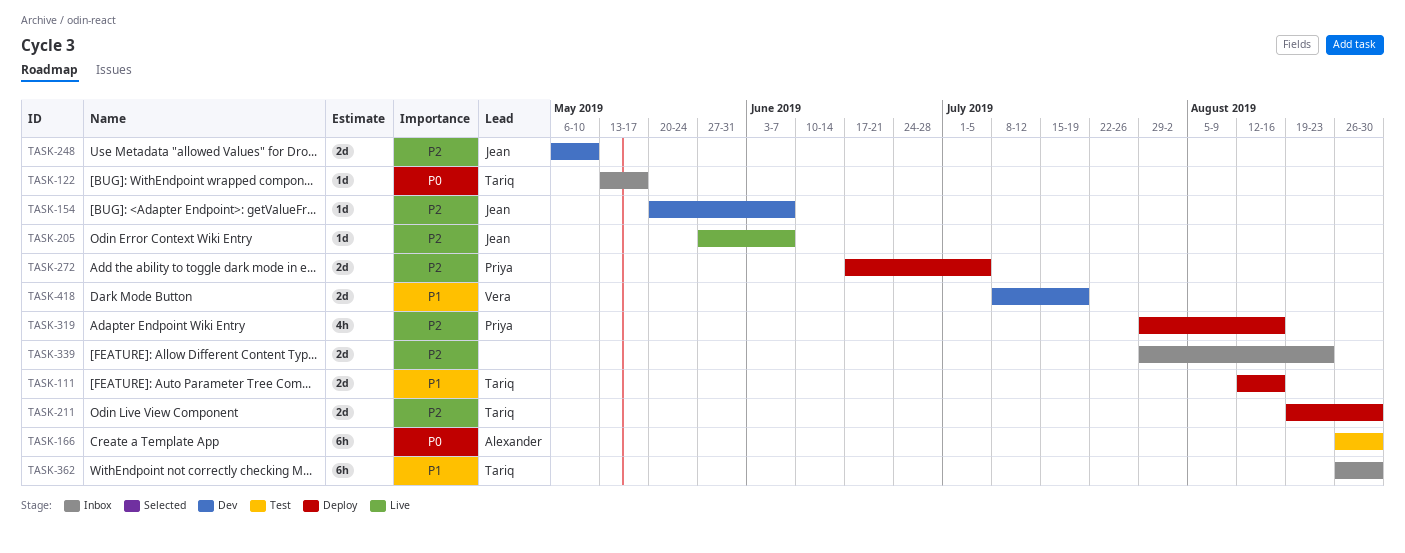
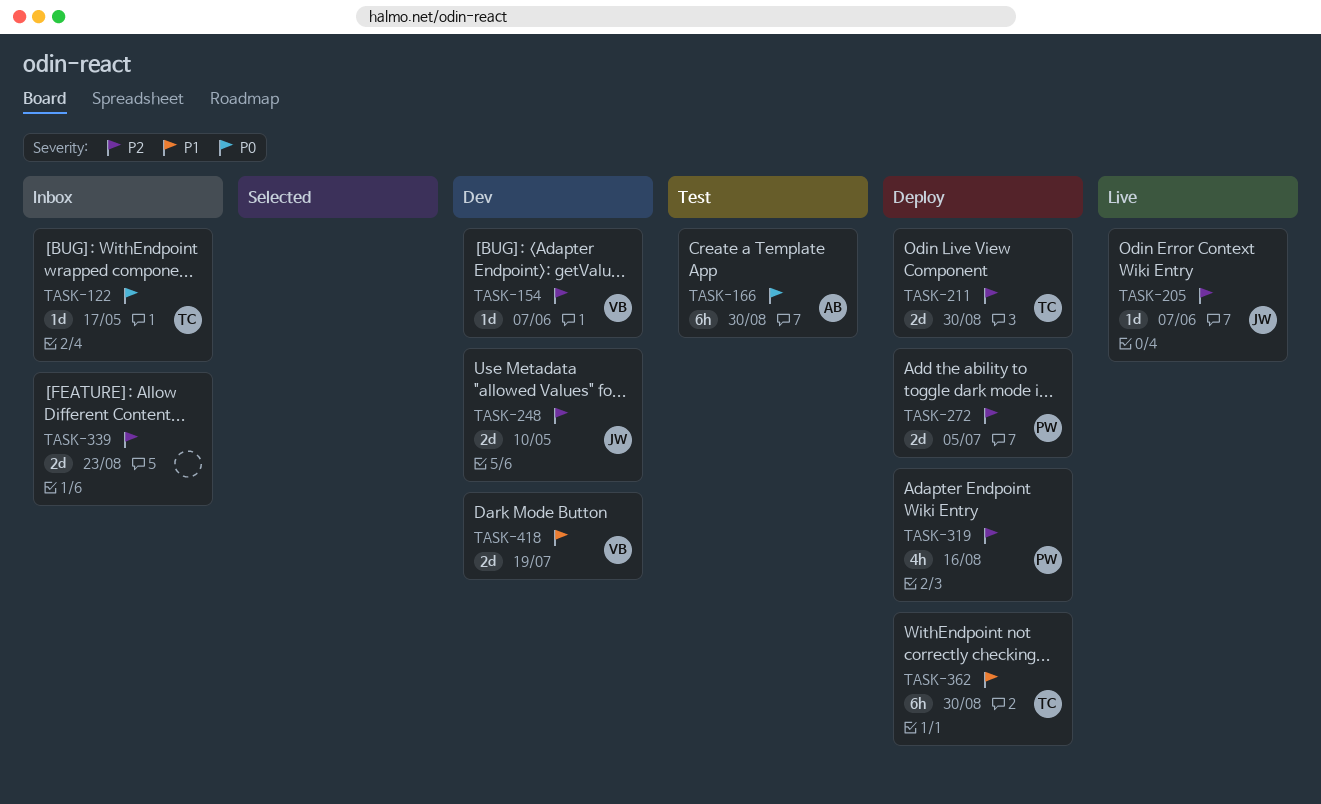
TASK-111: present -> none
TASK-154, owner: Jean -> Vera
TASK-362, status: Inbox -> Deploy

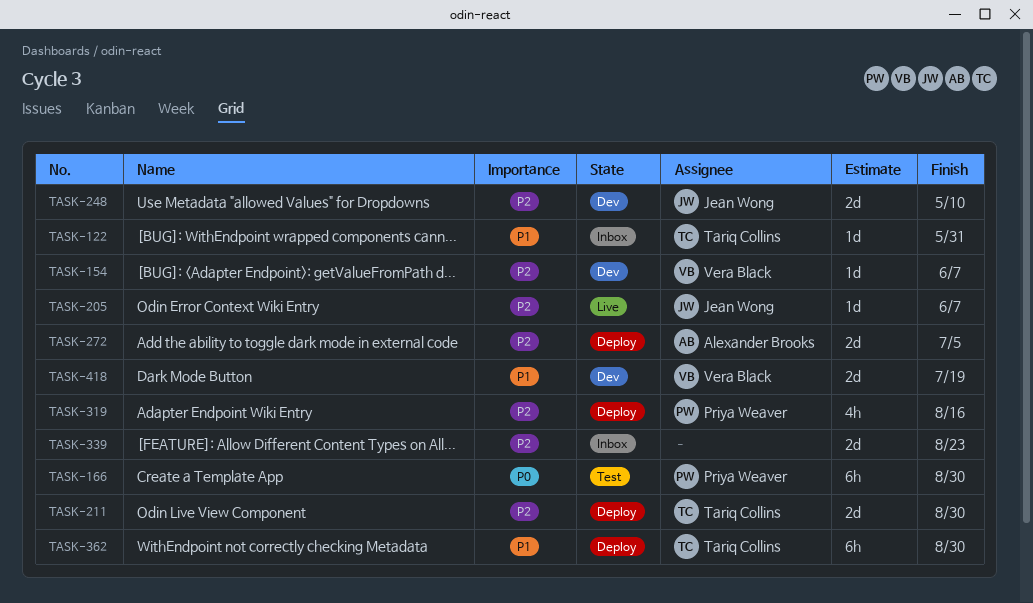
TASK-122, priority: P0 -> P1
TASK-122, due: May 17 -> May 31
TASK-166, owner: Alexander Brooks -> Priya Weaver
TASK-272, owner: Priya Weaver -> Alexander Brooks

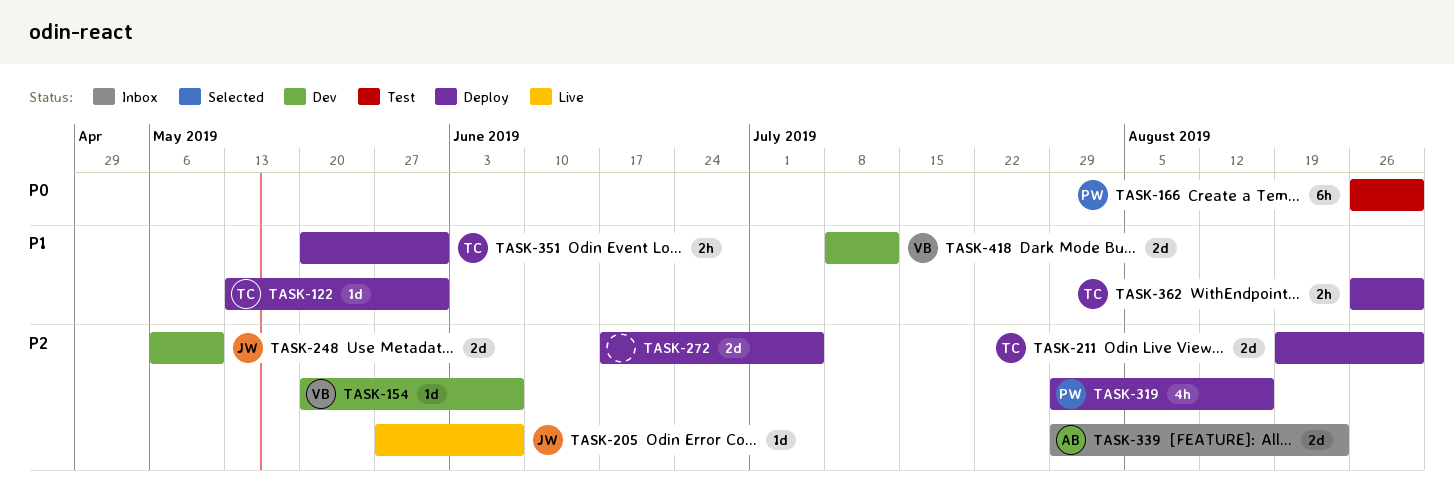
TASK-122, status: Inbox -> Deploy
TASK-272, owner: Alexander Brooks -> none
TASK-339, owner: none -> Alexander Brooks
TASK-351: none -> present
TASK-362, estimate: 6h -> 2h
TASK-418, due: Jul 19 -> Jul 12

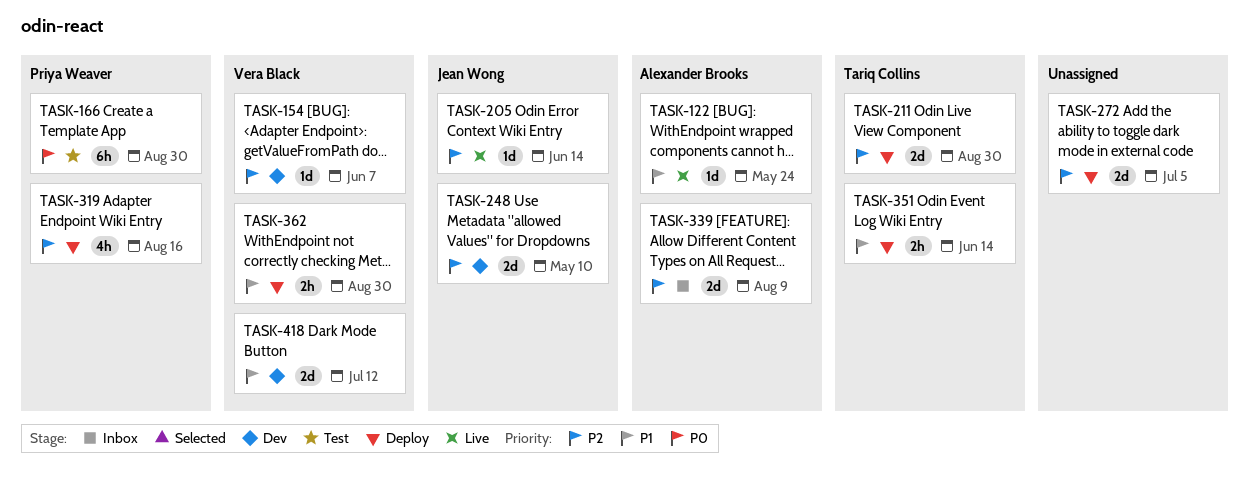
TASK-122, status: Deploy -> Live
TASK-122, owner: Tariq Collins -> Alexander Brooks
TASK-122, due: May 31 -> May 24
TASK-205, due: Jun 7 -> Jun 14
TASK-339, due: Aug 23 -> Aug 9
TASK-351, due: May 31 -> Jun 14
TASK-362, owner: Tariq Collins -> Vera Black

